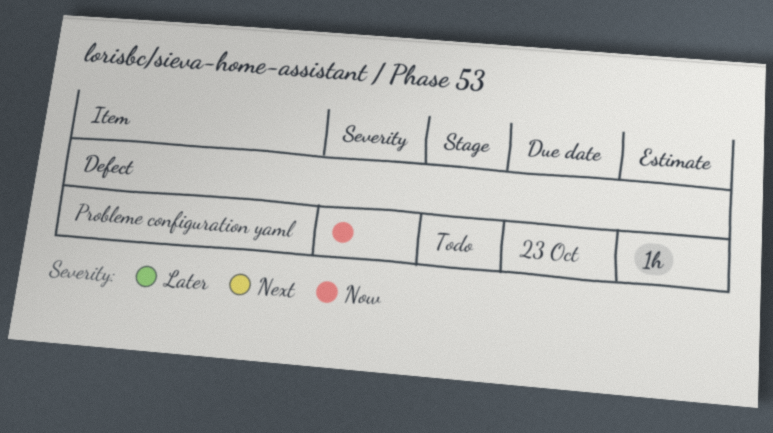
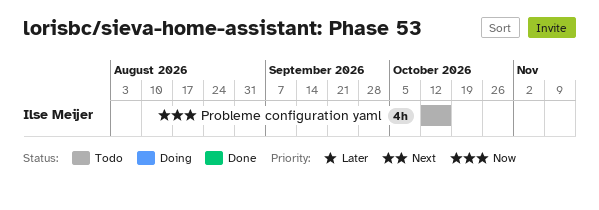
Probleme configuration yaml, estimate: 1h -> 4h
Probleme configuration yaml, due: Oct 23 -> Oct 16

